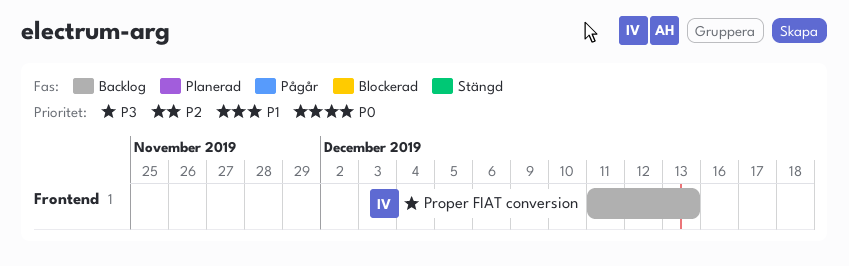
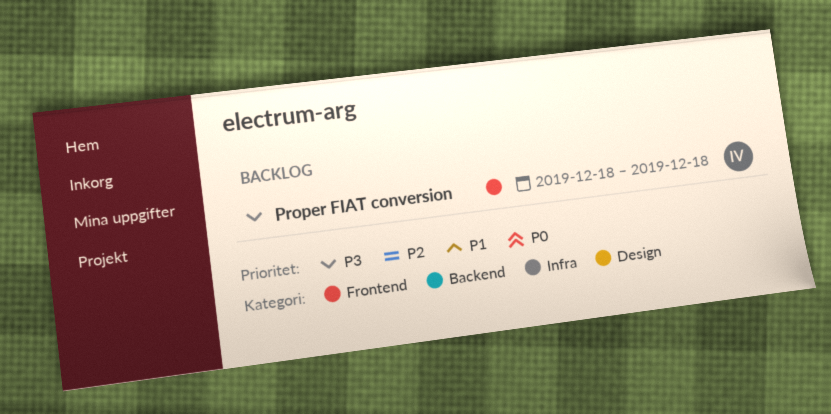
Proper FIAT conversion, start: Dec 11 -> Dec 18
Proper FIAT conversion, due: Dec 13 -> Dec 18

